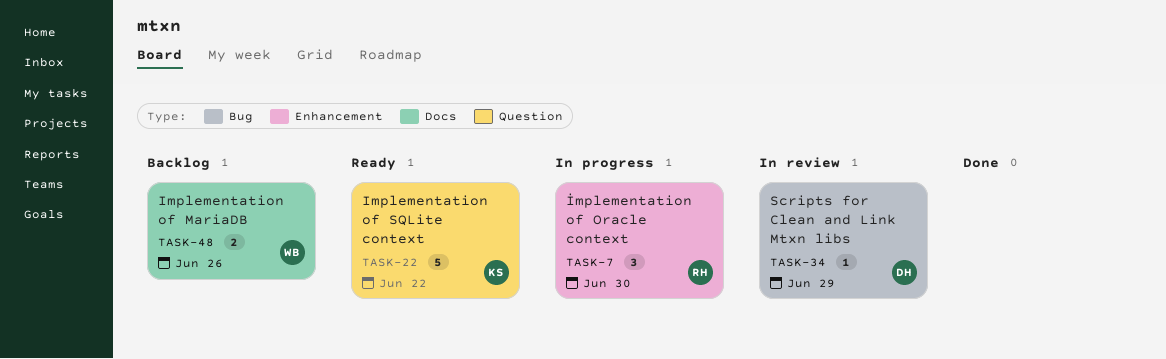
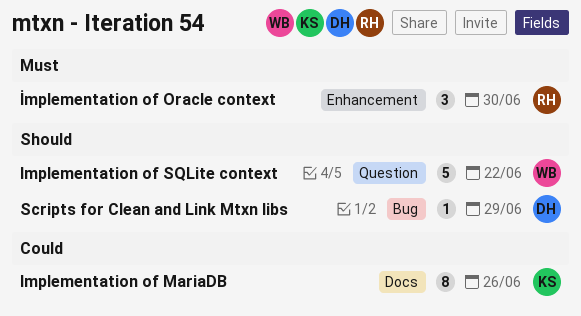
Implementation of MariaDB, owner: WB -> KS
Implementation of MariaDB, estimate: 2 -> 8
Implementation of SQLite context, owner: KS -> WB

